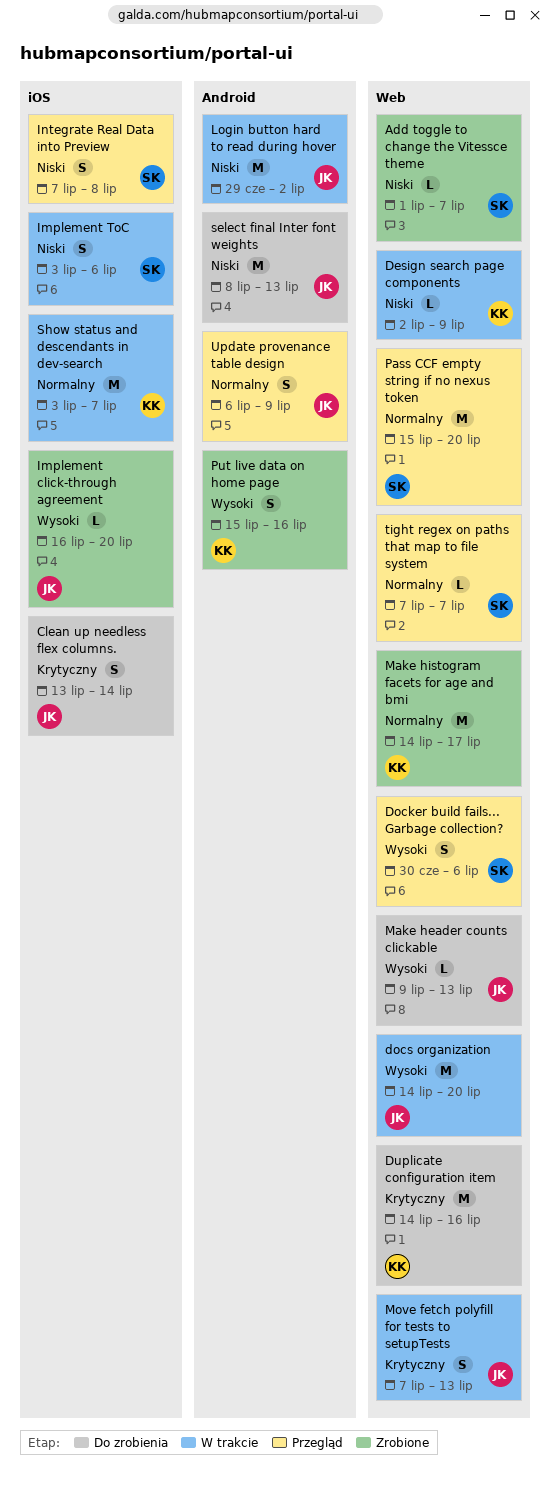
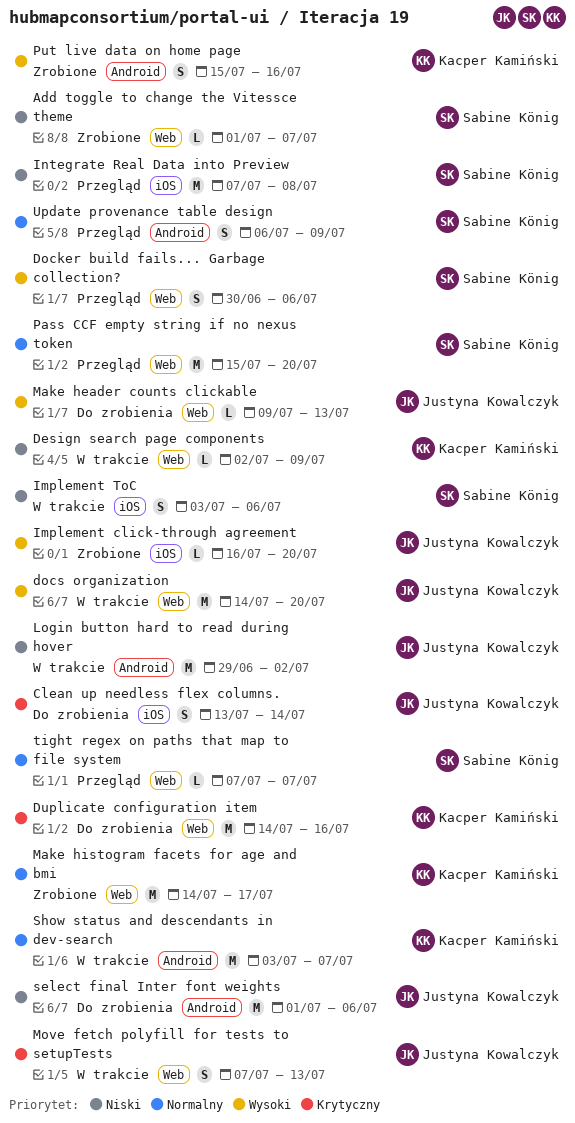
Integrate Real Data into Preview, estimate: S -> M
select final Inter font weights, start: Jul 8 -> Jul 1
select final Inter font weights, due: Jul 13 -> Jul 6
Show status and descendants in dev-search, label: iOS -> Android
Update provenance table design, owner: Justyna Kowalczyk -> Sabine König

